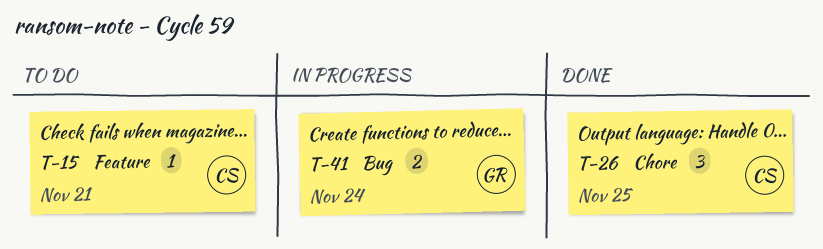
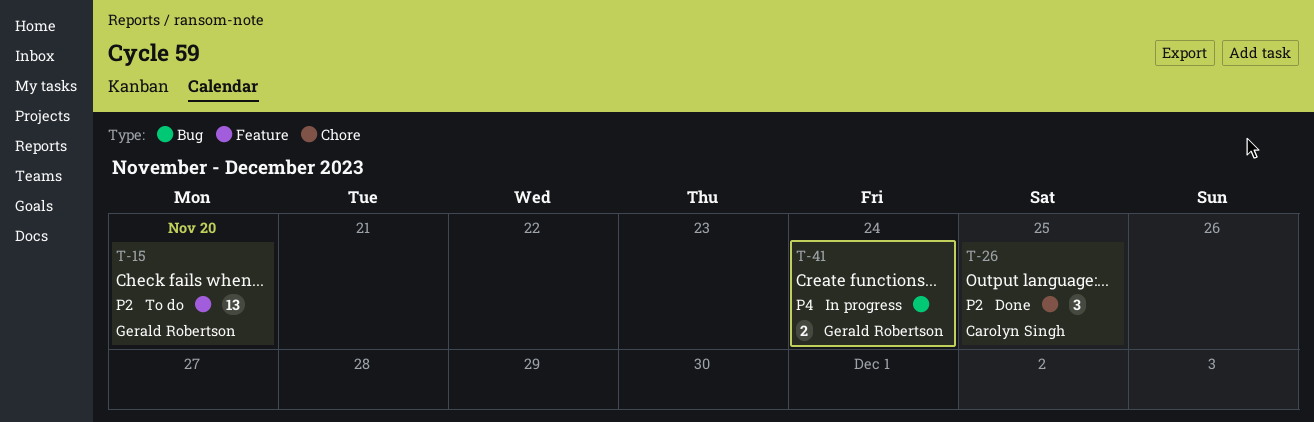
T-15, owner: Carolyn Singh -> Gerald Robertson
T-15, estimate: 1 -> 13
T-15, due: Nov 21 -> Nov 20

